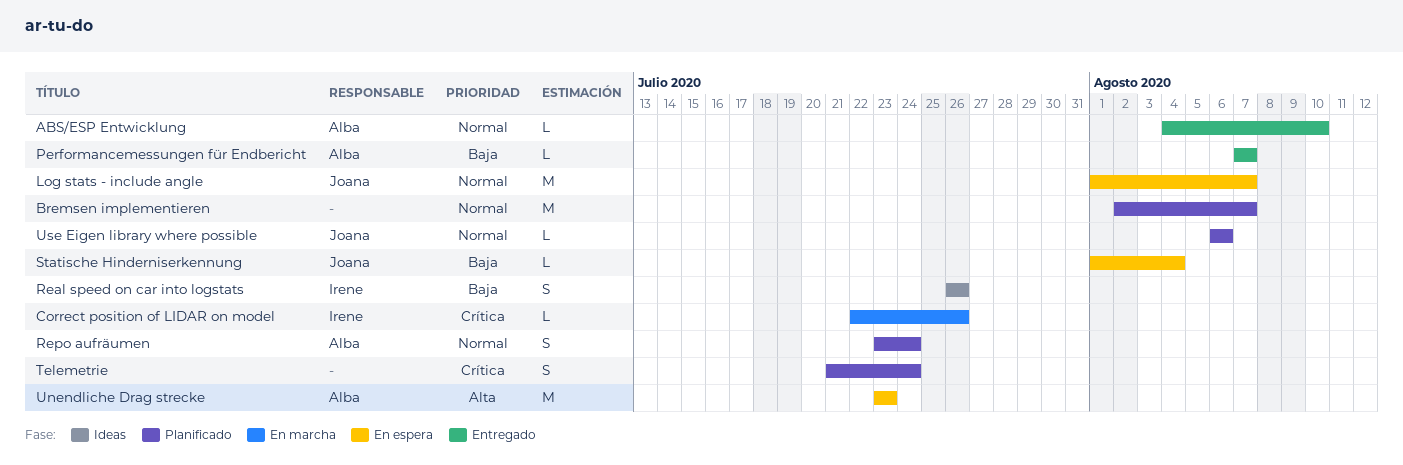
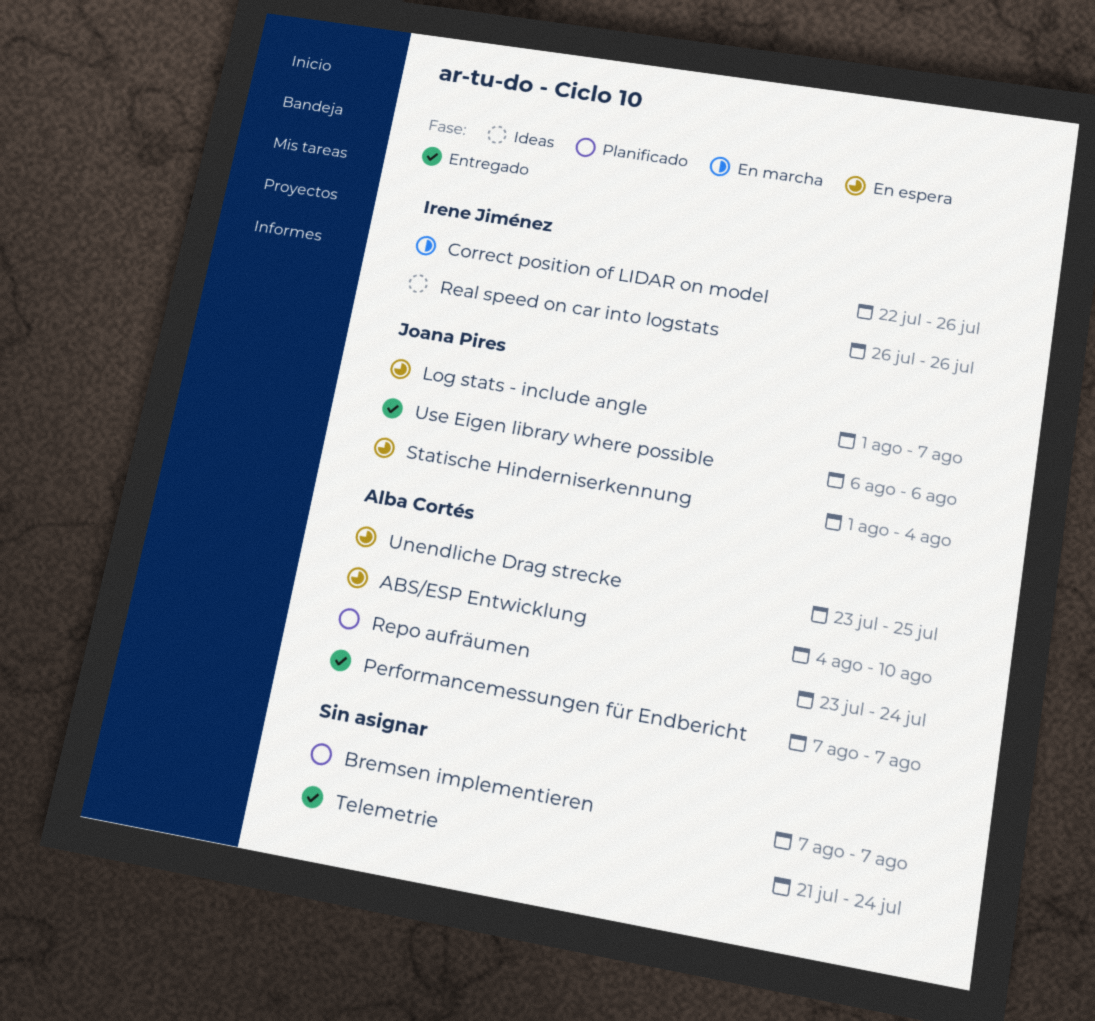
ABS/ESP Entwicklung, status: Entregado -> En espera
Bremsen implementieren, start: Aug 2 -> Aug 7
Telemetrie, status: Planificado -> Entregado
Unendliche Drag strecke, due: Jul 23 -> Jul 25
Use Eigen library where possible, status: Planificado -> Entregado

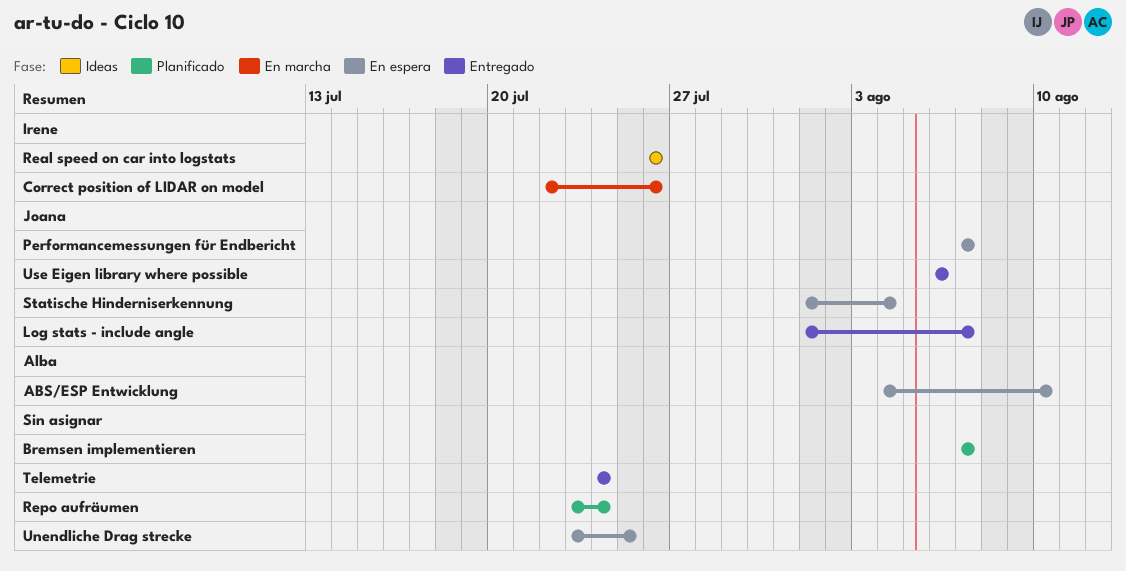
Log stats - include angle, status: En espera -> Entregado
Performancemessungen für Endbericht, status: Entregado -> En espera
Performancemessungen für Endbericht, owner: Alba Cortés -> Joana Pires
Repo aufräumen, owner: Alba Cortés -> none
Telemetrie, start: Jul 21 -> Jul 24
Unendliche Drag strecke, owner: Alba Cortés -> none

